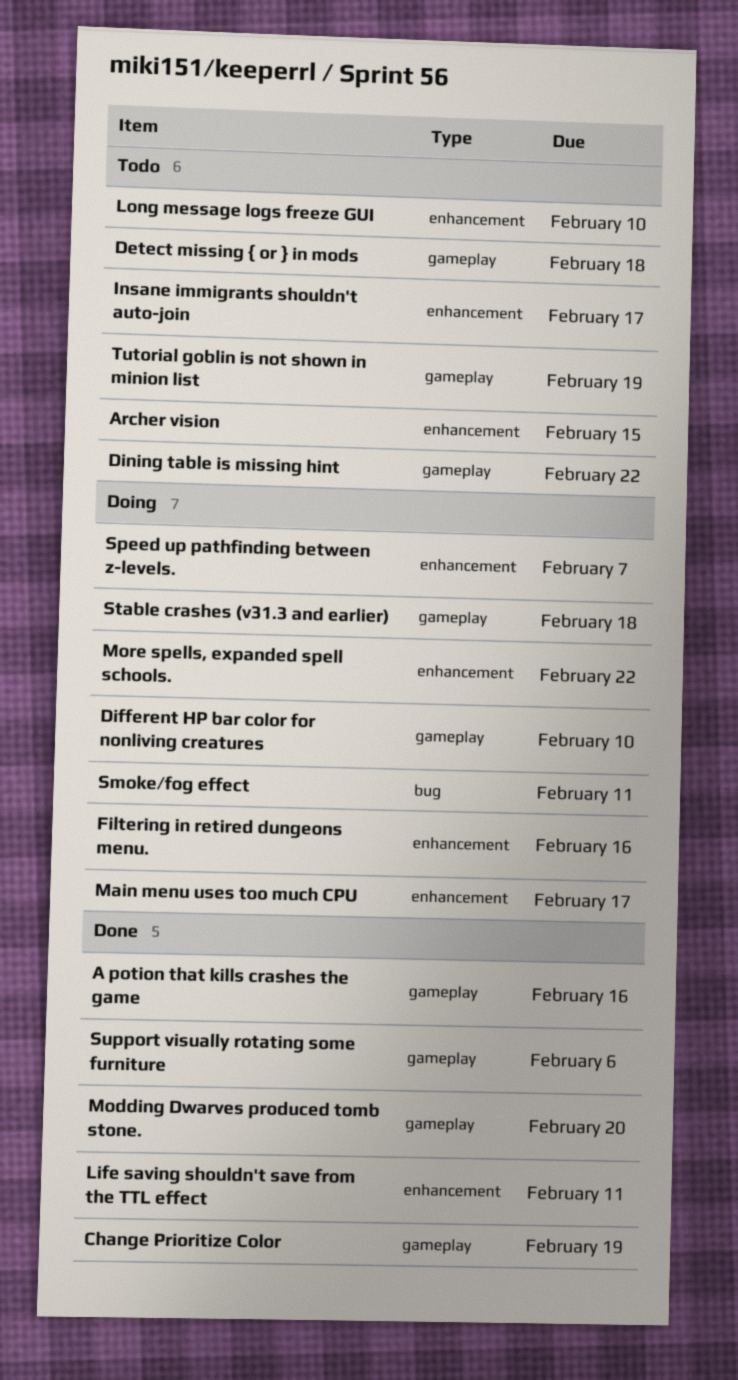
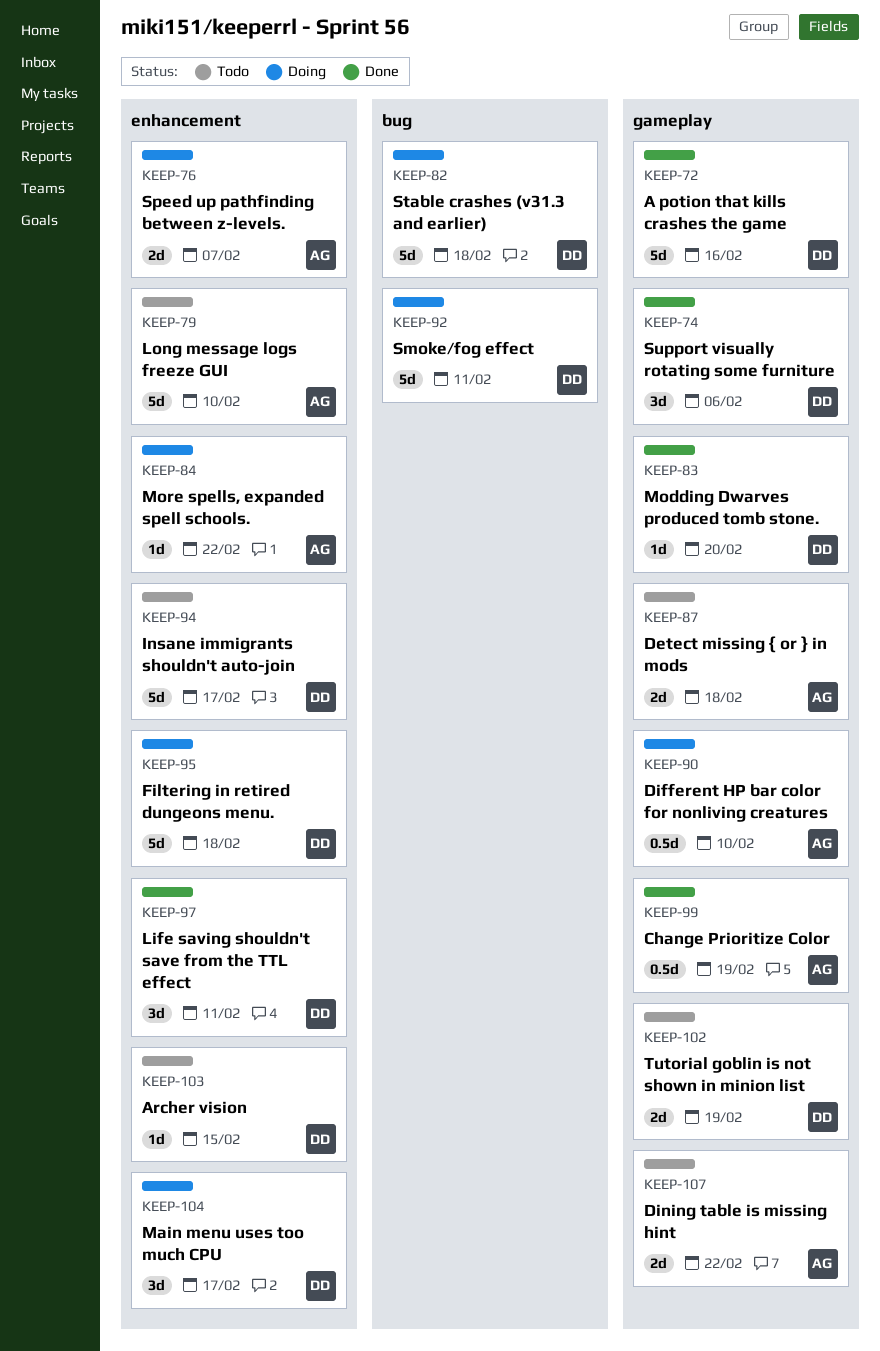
Filtering in retired dungeons menu., due: Feb 16 -> Feb 18
Stable crashes (v31.3 and earlier), label: gameplay -> bug

